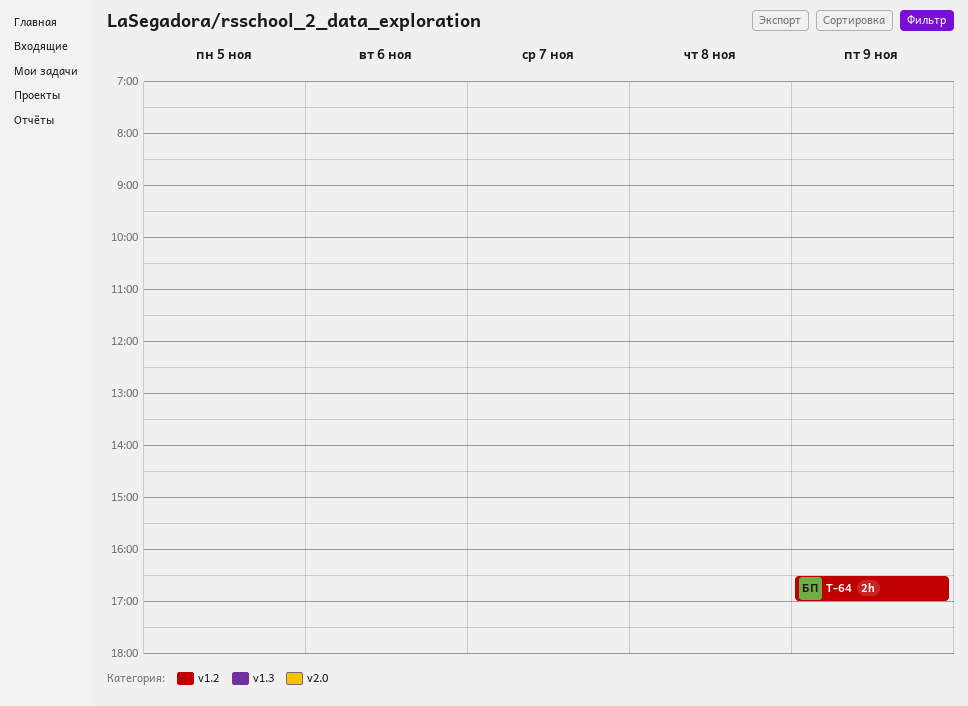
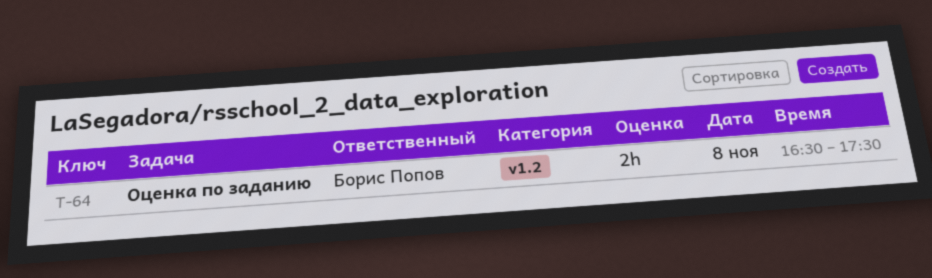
T-64, day: Nov 9 -> Nov 8
T-64, ends: 17:00 -> 17:30

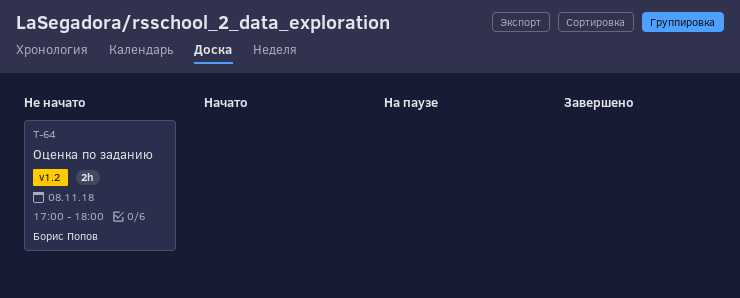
T-64, begins: 16:30 -> 17:00
T-64, ends: 17:30 -> 18:00

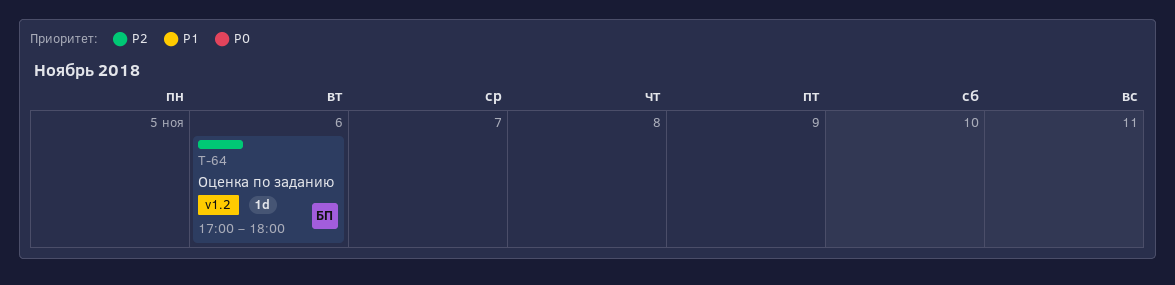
T-64, estimate: 2h -> 1d
T-64, day: Nov 8 -> Nov 6

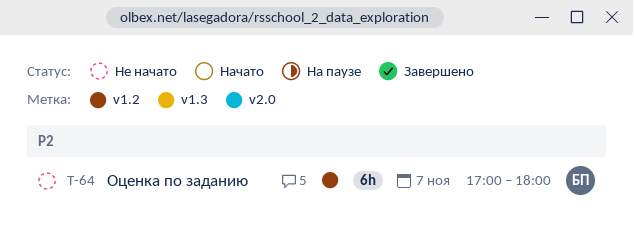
T-64, estimate: 1d -> 6h
T-64, day: Nov 6 -> Nov 7

